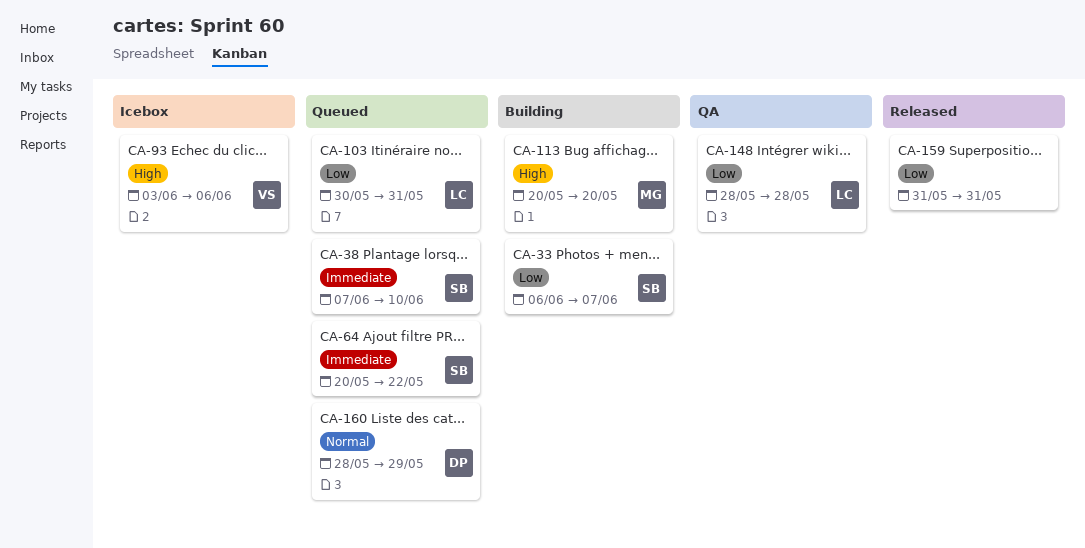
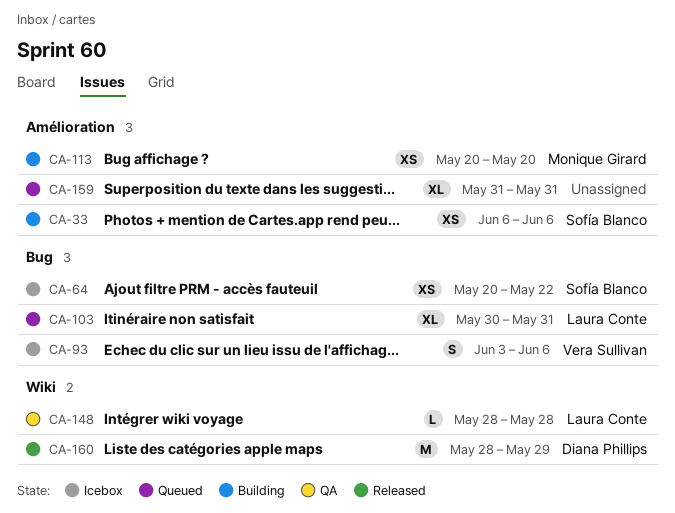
CA-33, due: Jun 7 -> Jun 6
CA-38: present -> none
CA-64, status: Queued -> Icebox
CA-159, status: Released -> Queued
CA-160, status: Queued -> Released

